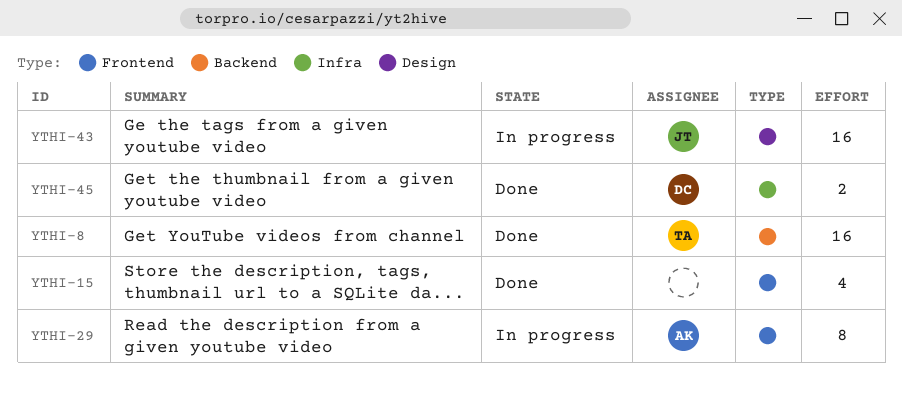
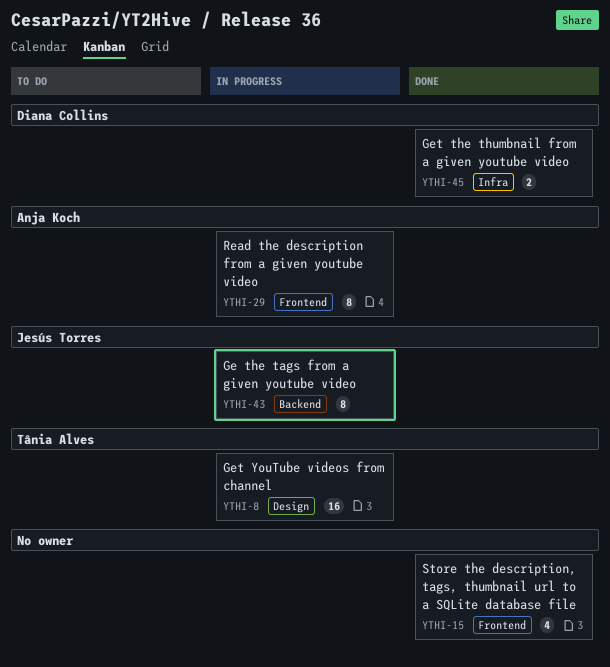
YTHI-8, status: Done -> In progress
YTHI-8, label: Backend -> Design
YTHI-43, label: Design -> Backend
YTHI-43, estimate: 16 -> 8

